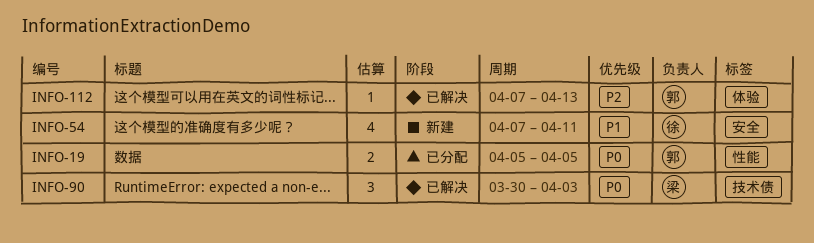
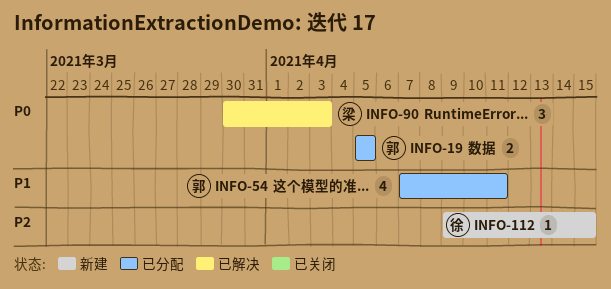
INFO-54, status: 新建 -> 已分配
INFO-54, owner: 徐 -> 郭
INFO-112, status: 已解决 -> 新建
INFO-112, owner: 郭 -> 徐
INFO-112, start: Apr 7 -> Apr 9
INFO-112, due: Apr 13 -> Apr 15

